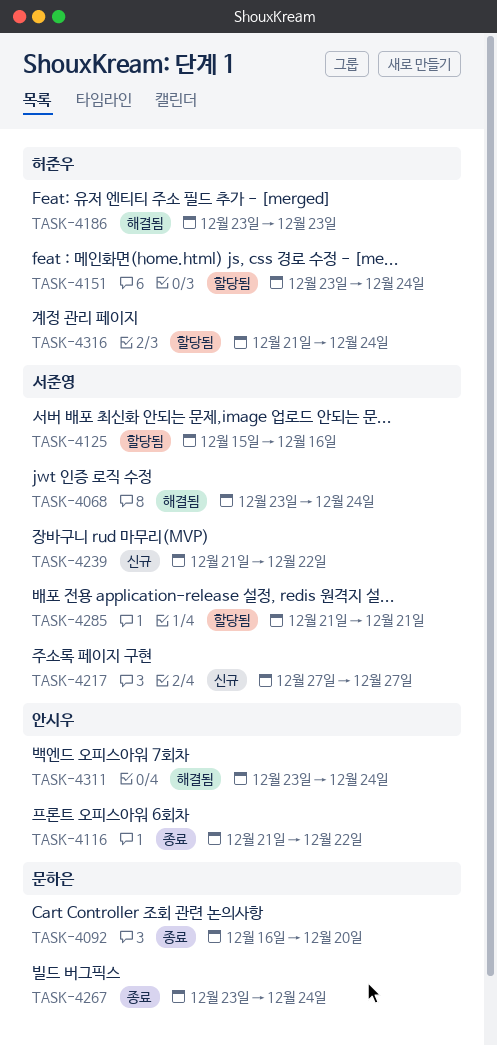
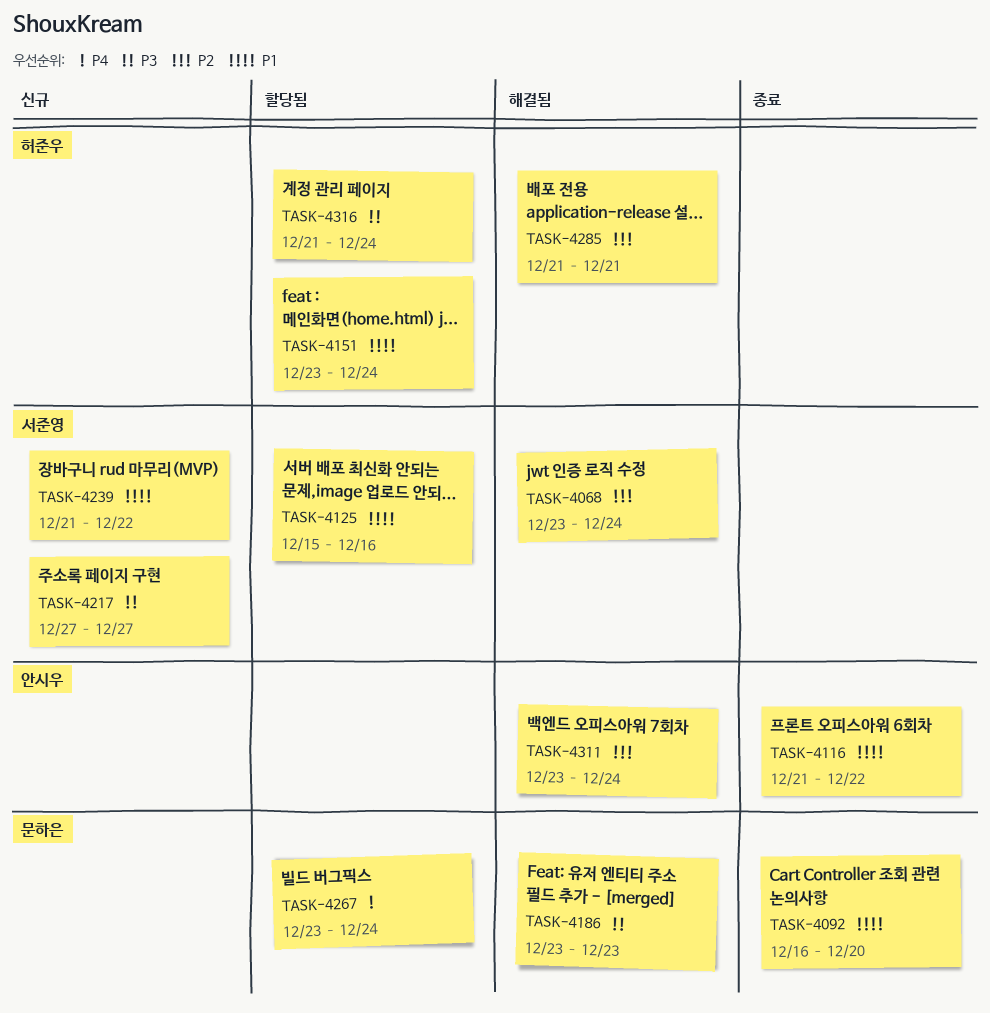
TASK-4186, owner: 허준우 -> 문하은
TASK-4267, status: 종료 -> 할당됨
TASK-4285, status: 할당됨 -> 해결됨
TASK-4285, owner: 서준영 -> 허준우

